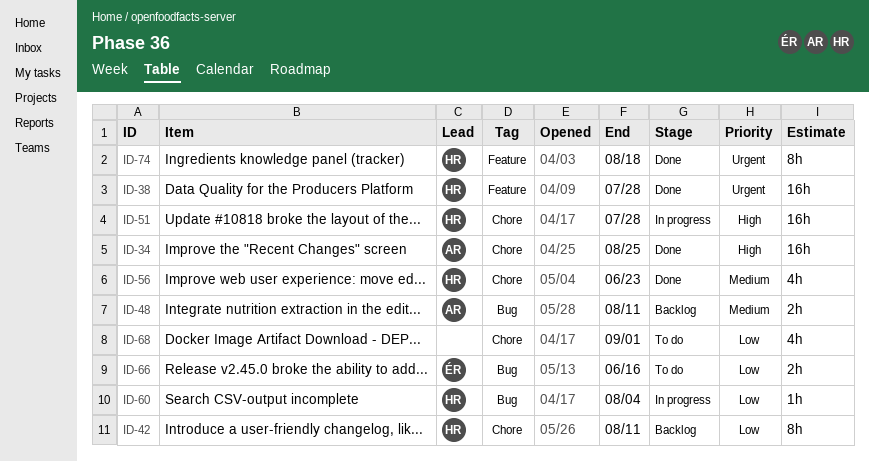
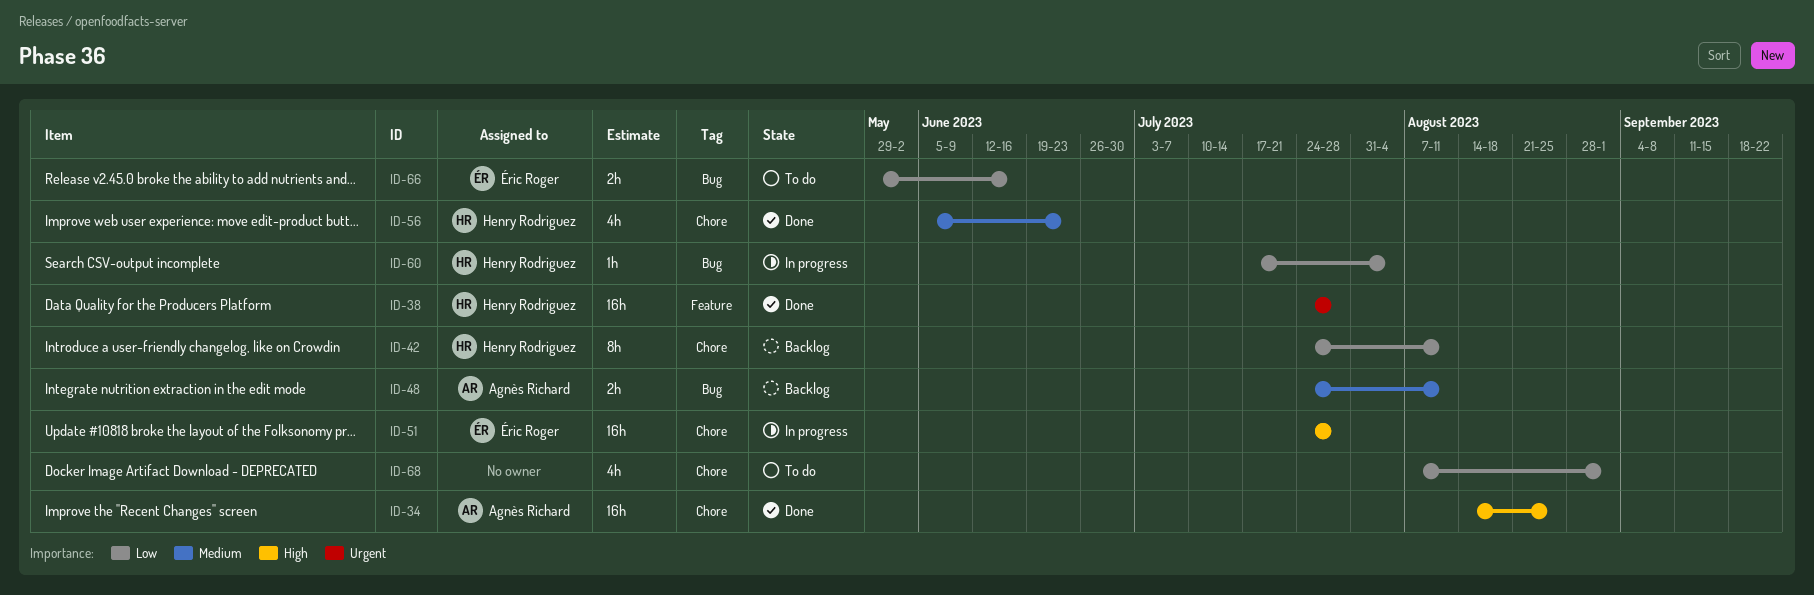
ID-51, owner: Henry Rodriguez -> Éric Roger
ID-74: present -> none

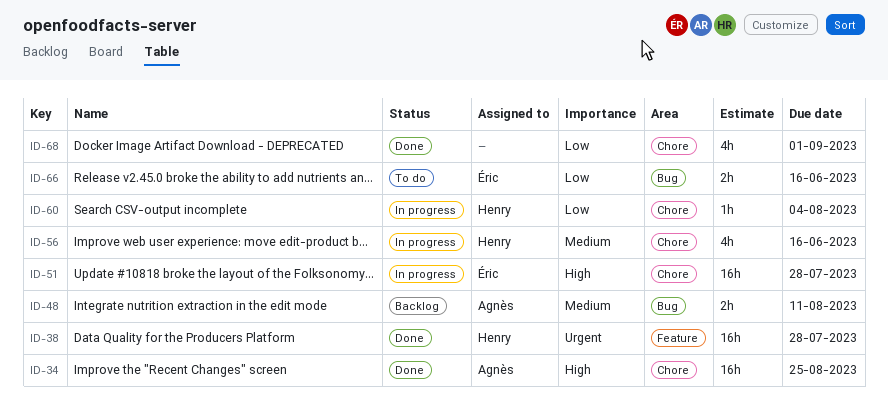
ID-42: present -> none
ID-56, status: Done -> In progress
ID-56, due: Jun 23 -> Jun 16
ID-60, label: Bug -> Chore
ID-68, status: To do -> Done

